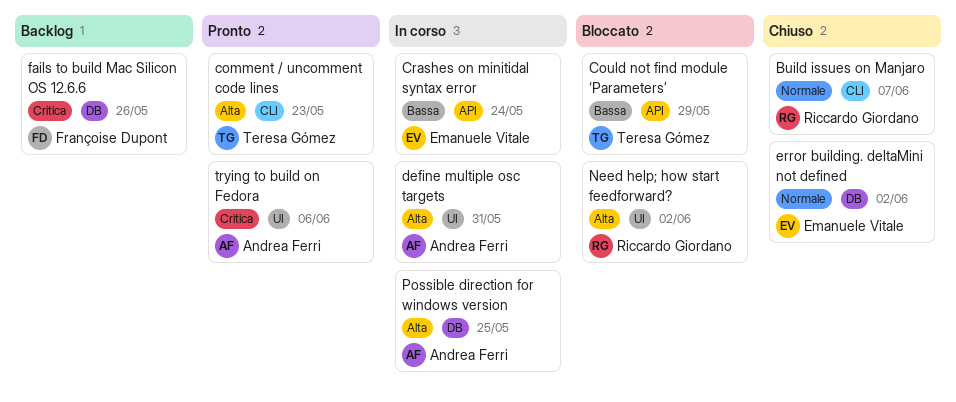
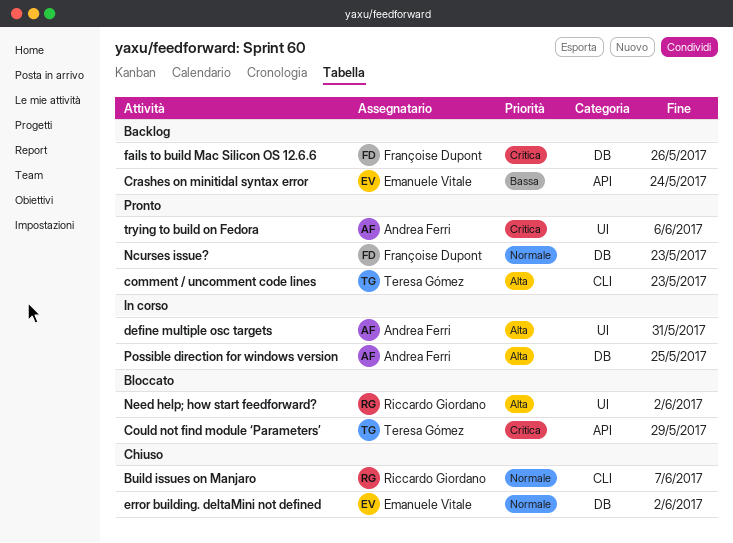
Could not find module ‘Parameters’, priority: Bassa -> Critica
Crashes on minitidal syntax error, status: In corso -> Backlog
Ncurses issue?: none -> present

